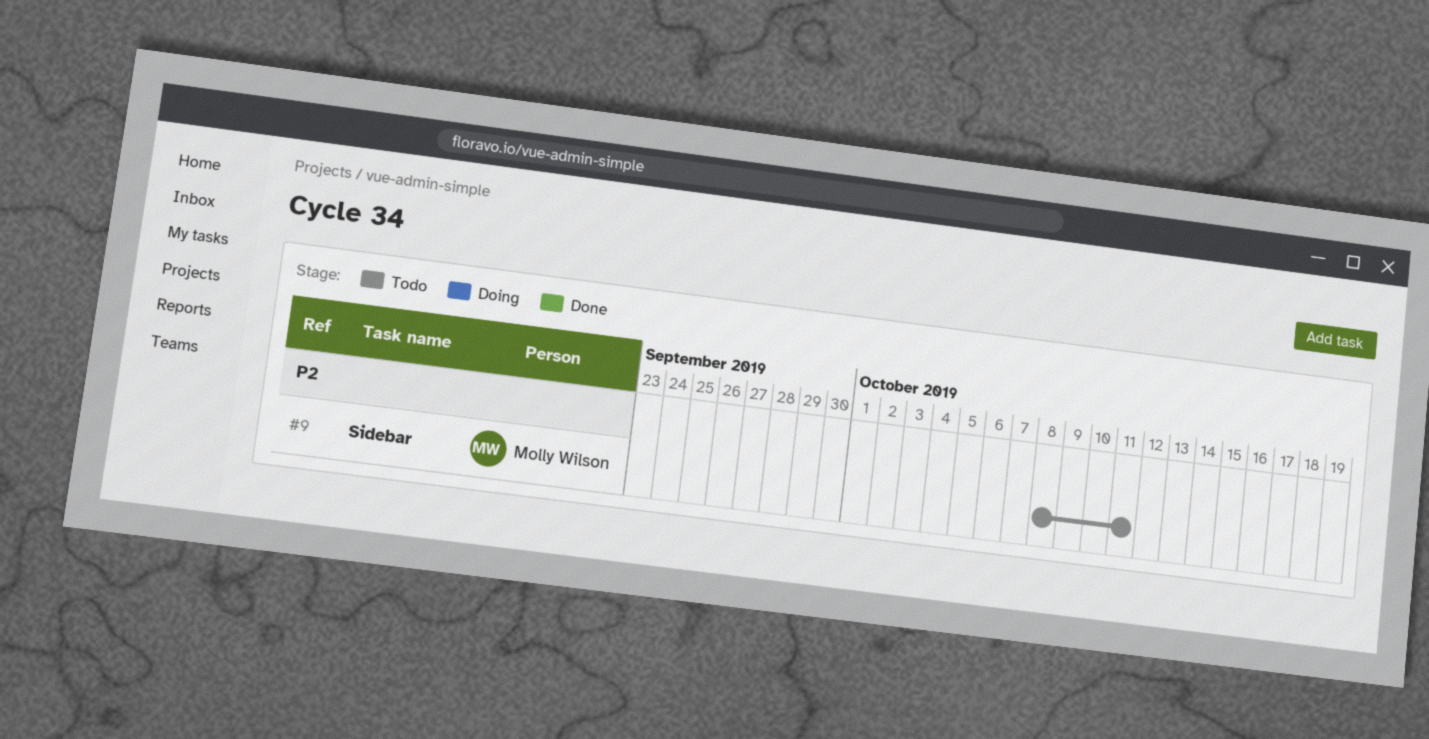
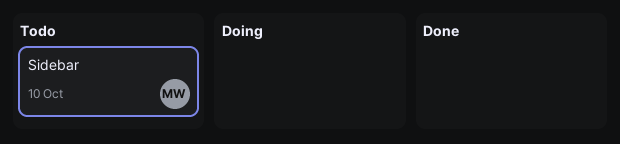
Sidebar, due: Oct 11 -> Oct 10

